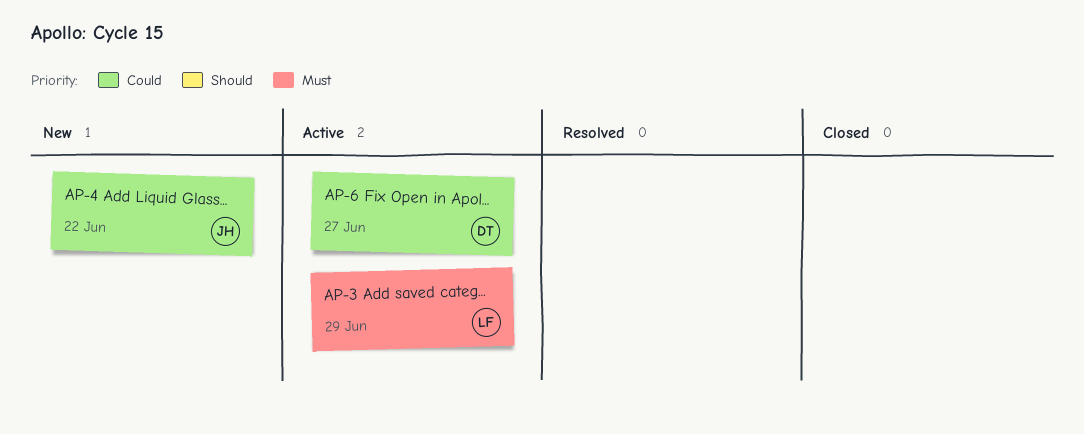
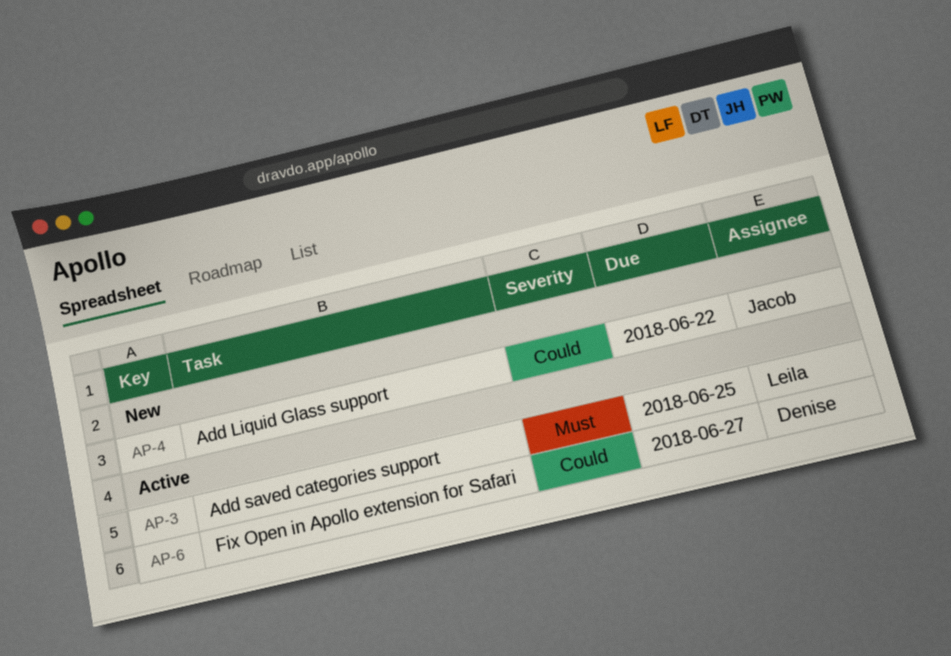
AP-3, due: Jun 29 -> Jun 25

